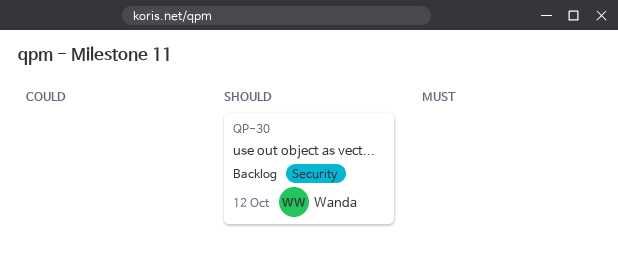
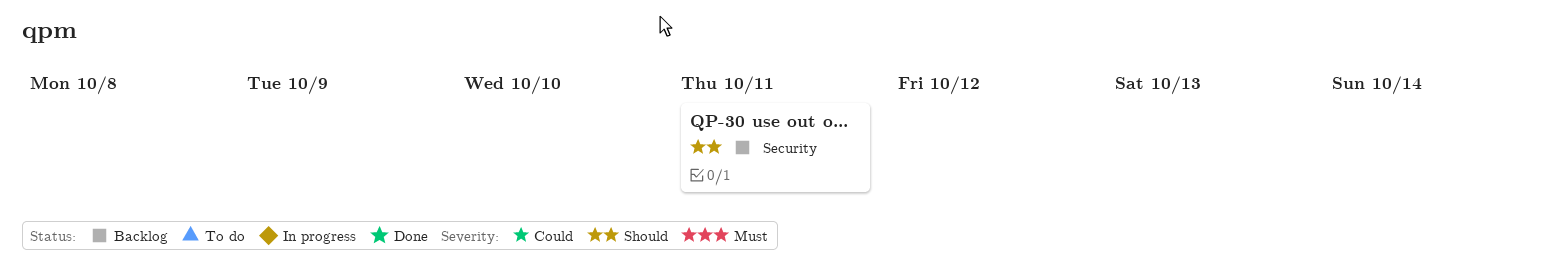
QP-30, due: Oct 12 -> Oct 11

